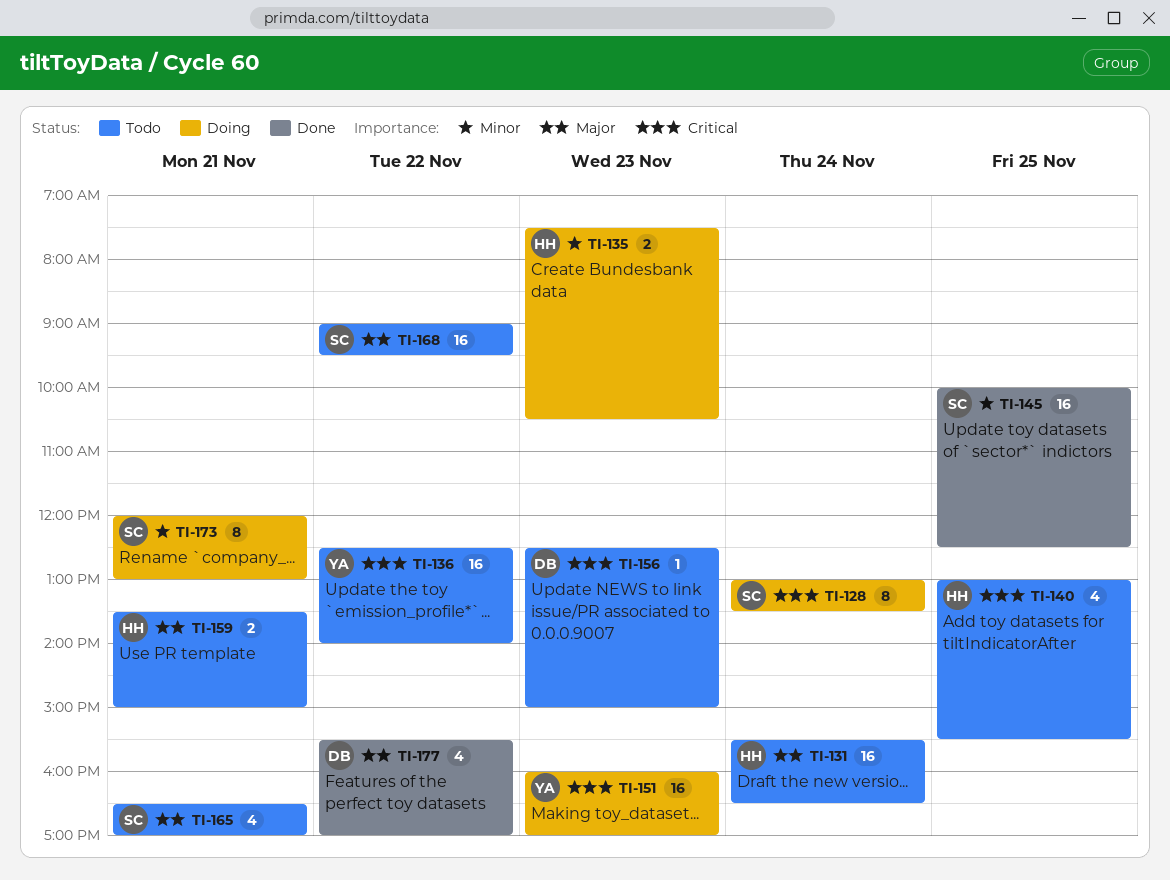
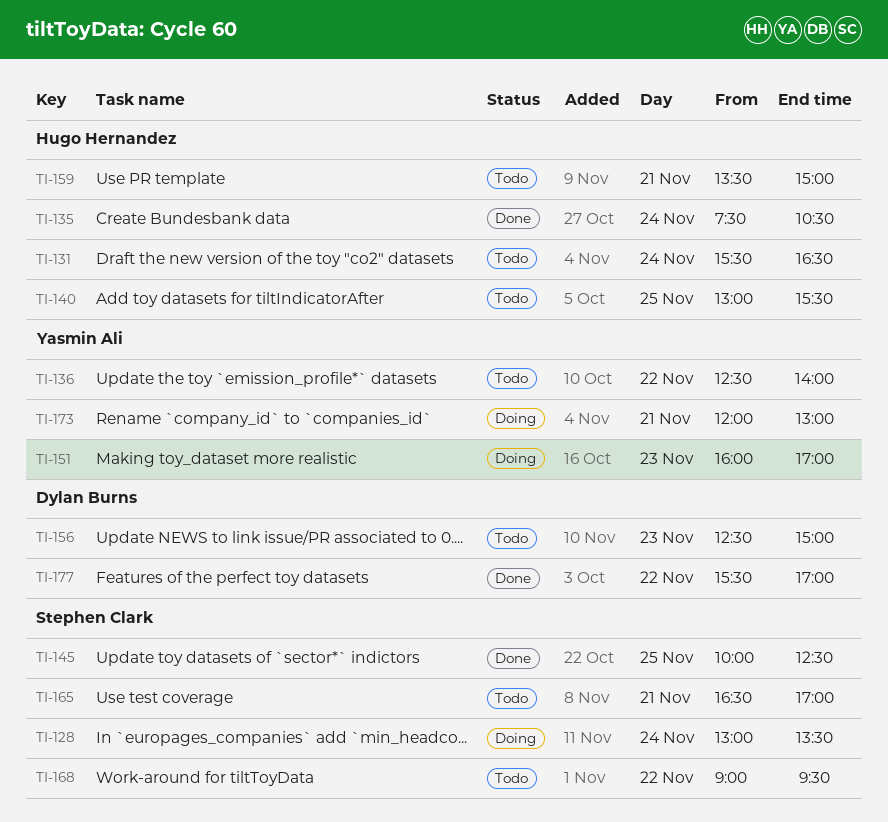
TI-135, status: Doing -> Done
TI-135, day: Nov 23 -> Nov 24
TI-173, owner: Stephen Clark -> Yasmin Ali

